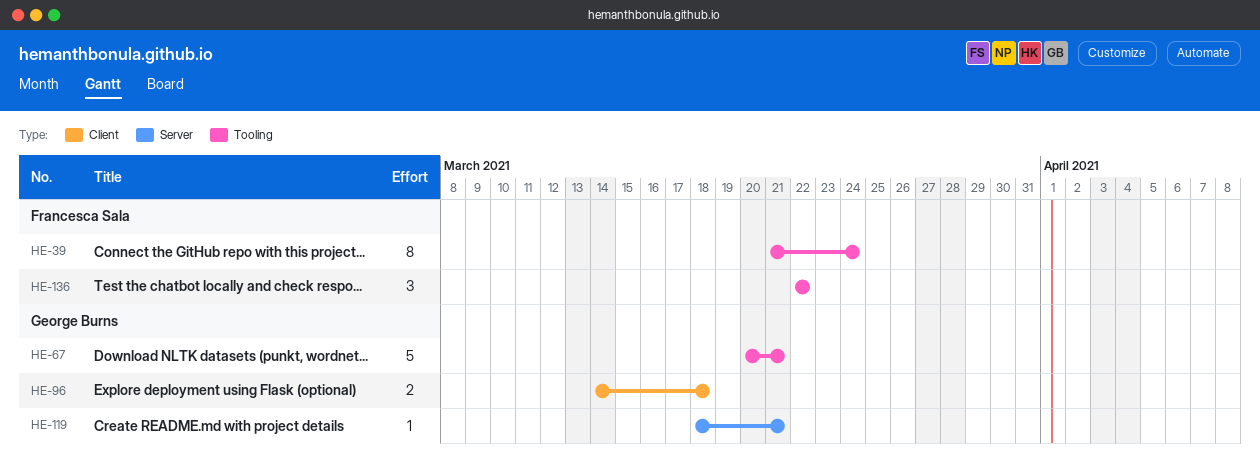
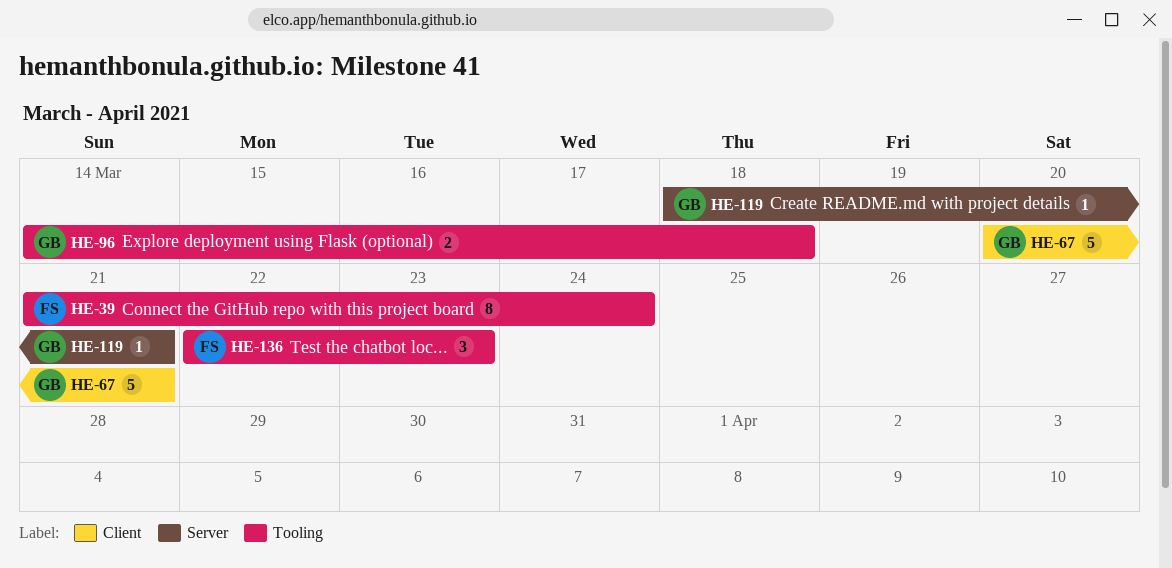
HE-67, label: Tooling -> Client
HE-96, label: Client -> Tooling
HE-136, due: Mar 22 -> Mar 23

